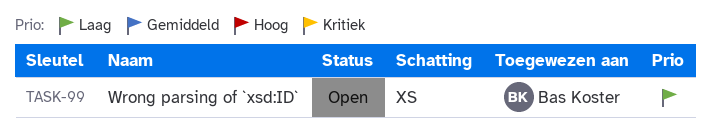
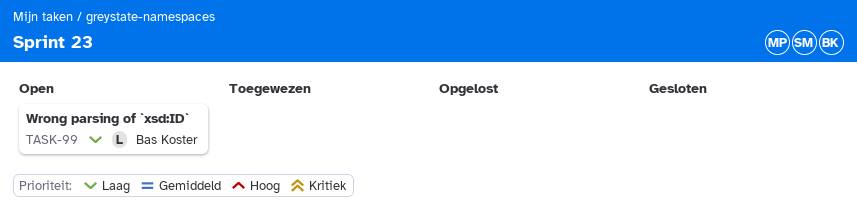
TASK-99, estimate: XS -> L

